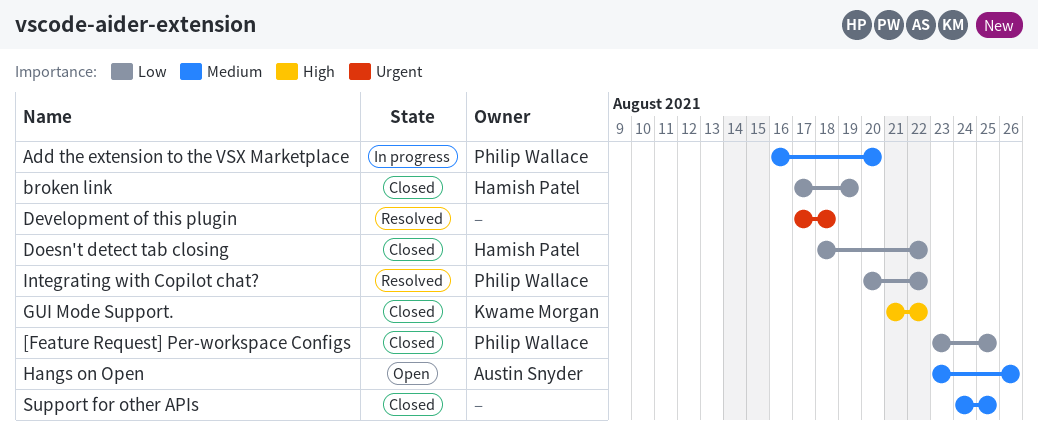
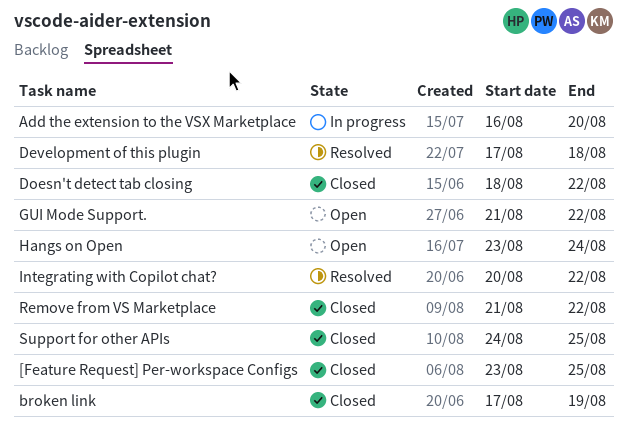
GUI Mode Support., status: Closed -> Open
Hangs on Open, due: Aug 26 -> Aug 24
Remove from VS Marketplace: none -> present

